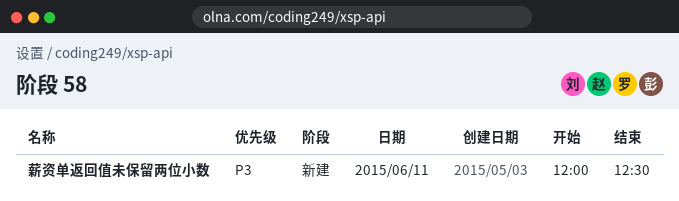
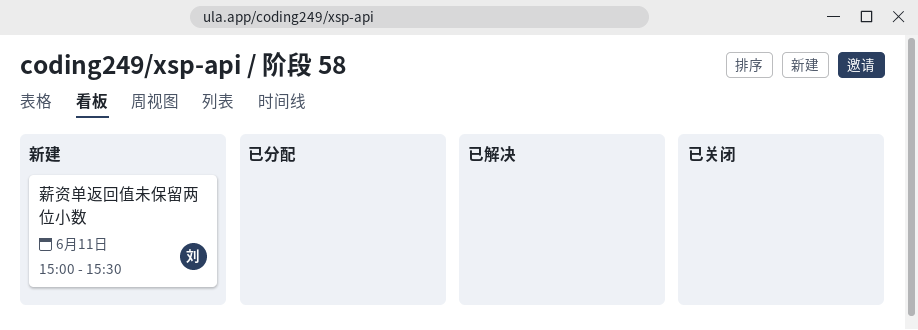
薪资单返回值未保留两位小数, begins: 12:00 -> 15:00
薪资单返回值未保留两位小数, ends: 12:30 -> 15:30

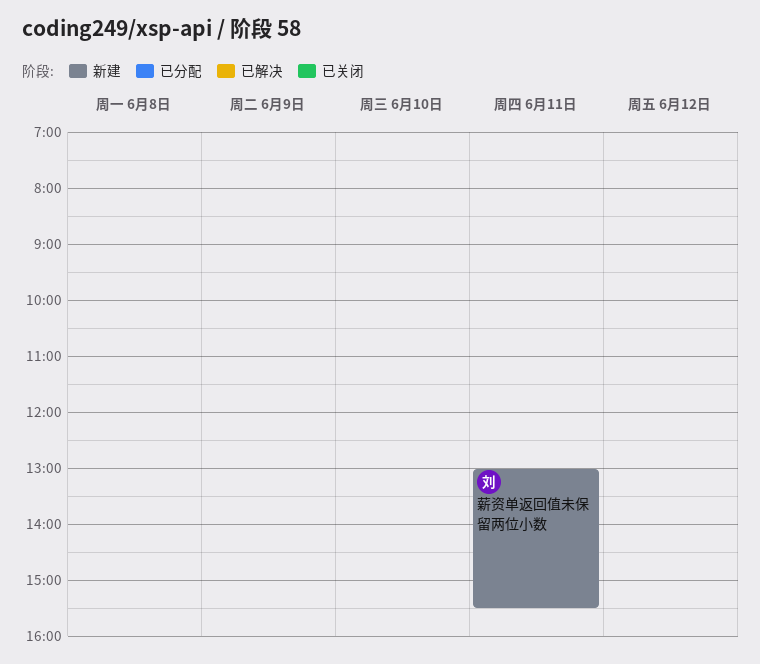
薪资单返回值未保留两位小数, begins: 15:00 -> 13:00

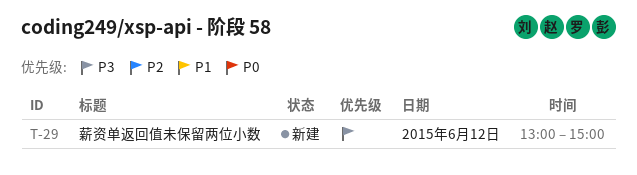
薪资单返回值未保留两位小数, day: Jun 11 -> Jun 12
薪资单返回值未保留两位小数, ends: 15:30 -> 15:00

